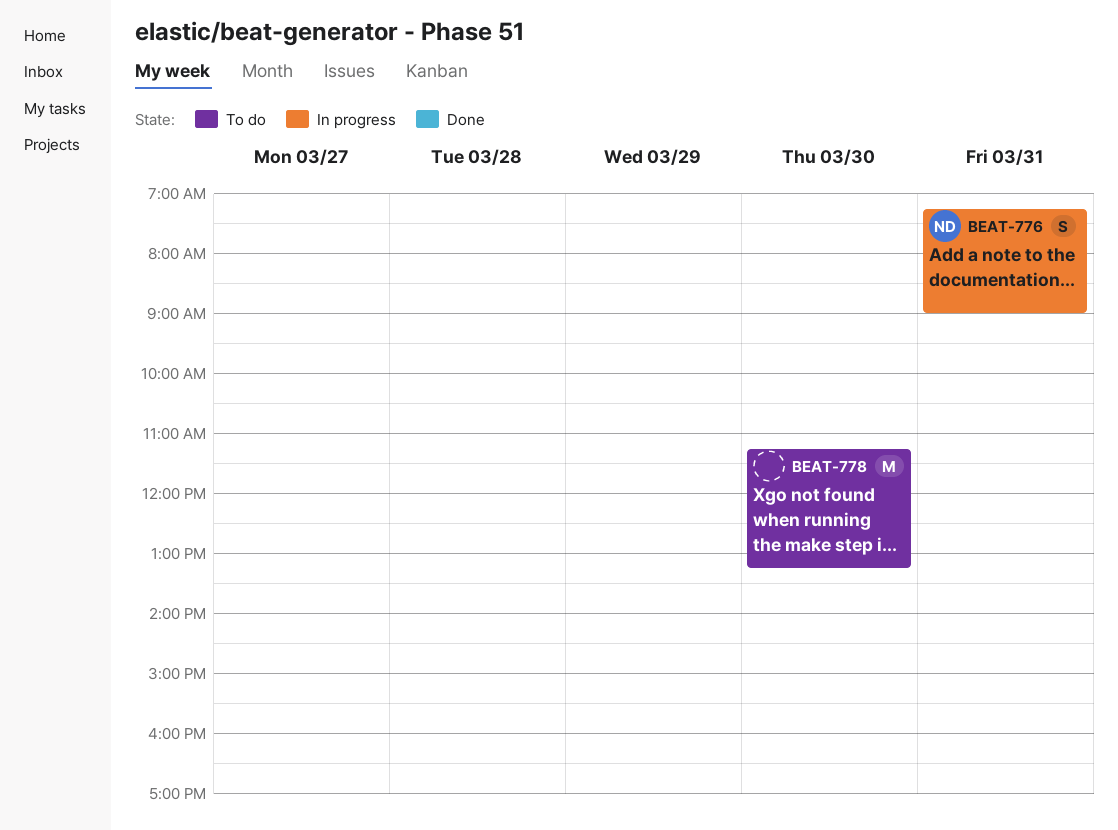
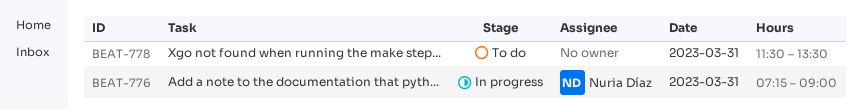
BEAT-778, day: Mar 30 -> Mar 31
BEAT-778, begins: 11:15 -> 11:30
BEAT-778, ends: 13:15 -> 13:30

